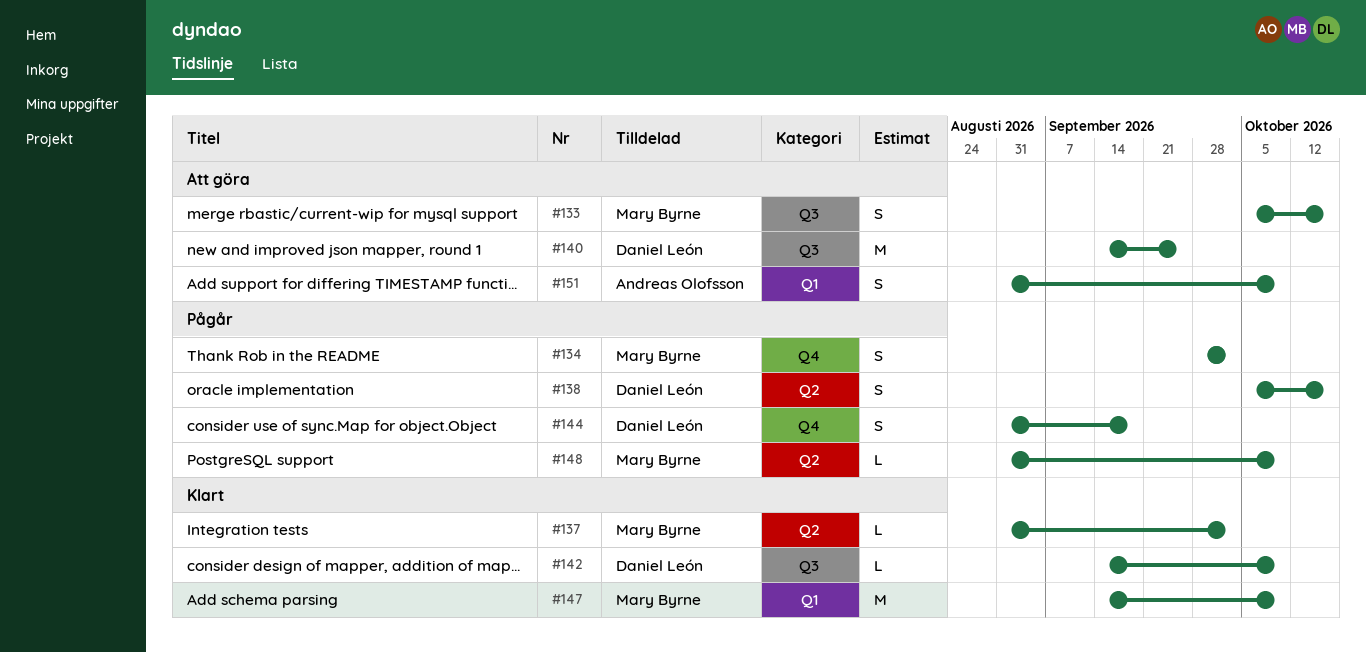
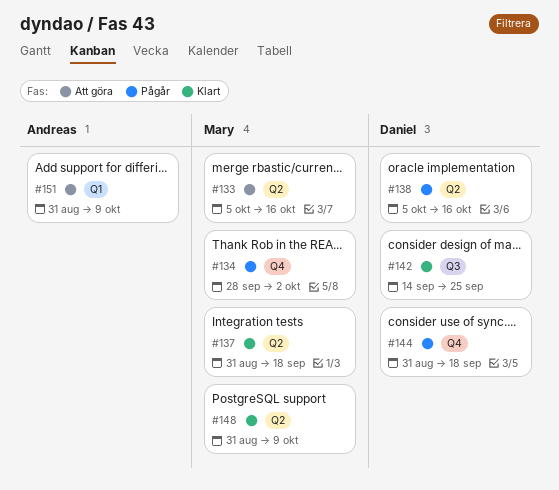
#133, label: Q3 -> Q2
#137, due: Oct 2 -> Sep 18
#140: present -> none
#142, due: Oct 9 -> Sep 25
#147: present -> none
#148, status: Pågår -> Klart

